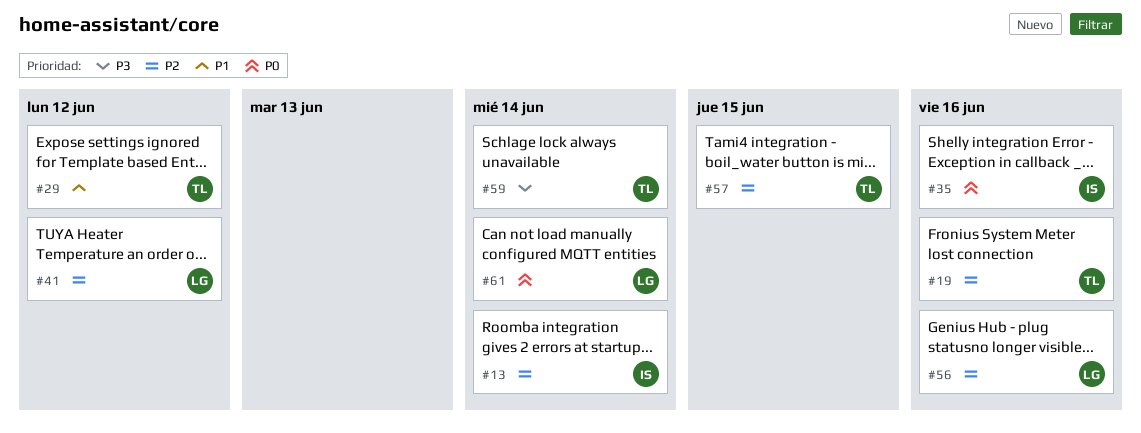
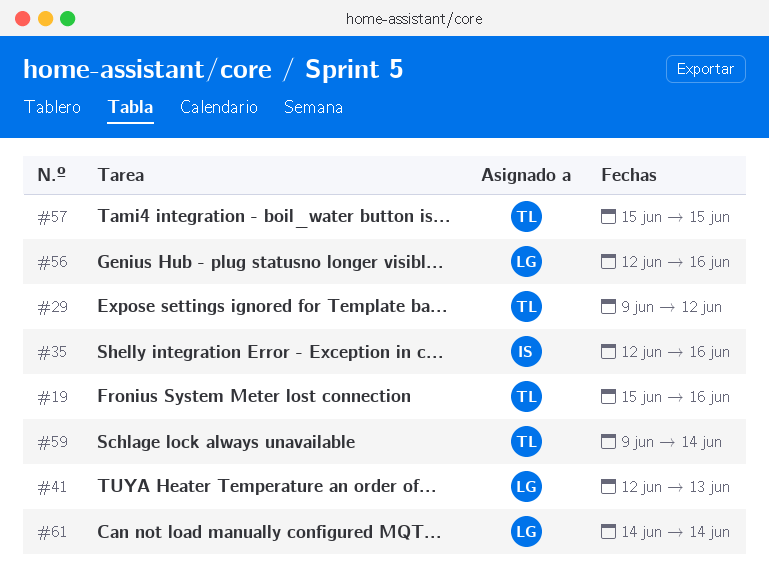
#13: present -> none
#41, due: Jun 12 -> Jun 13

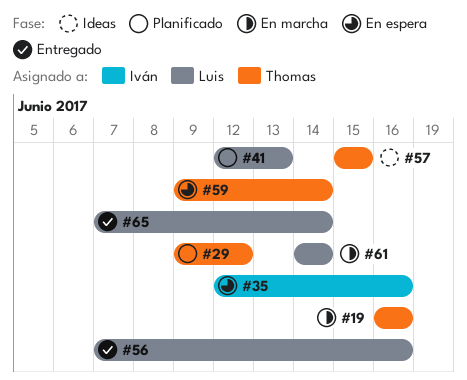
#19, start: Jun 15 -> Jun 16
#56, start: Jun 12 -> Jun 7
#65: none -> present

